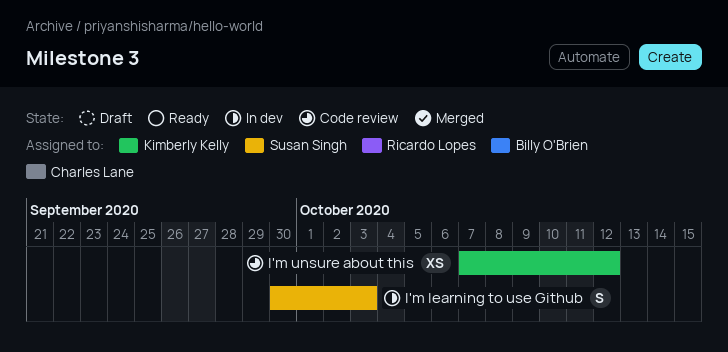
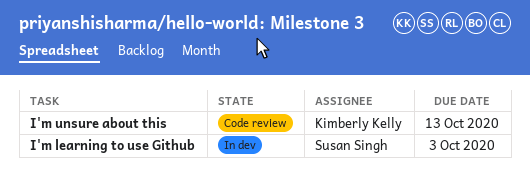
I'm unsure about this, due: Oct 12 -> Oct 13

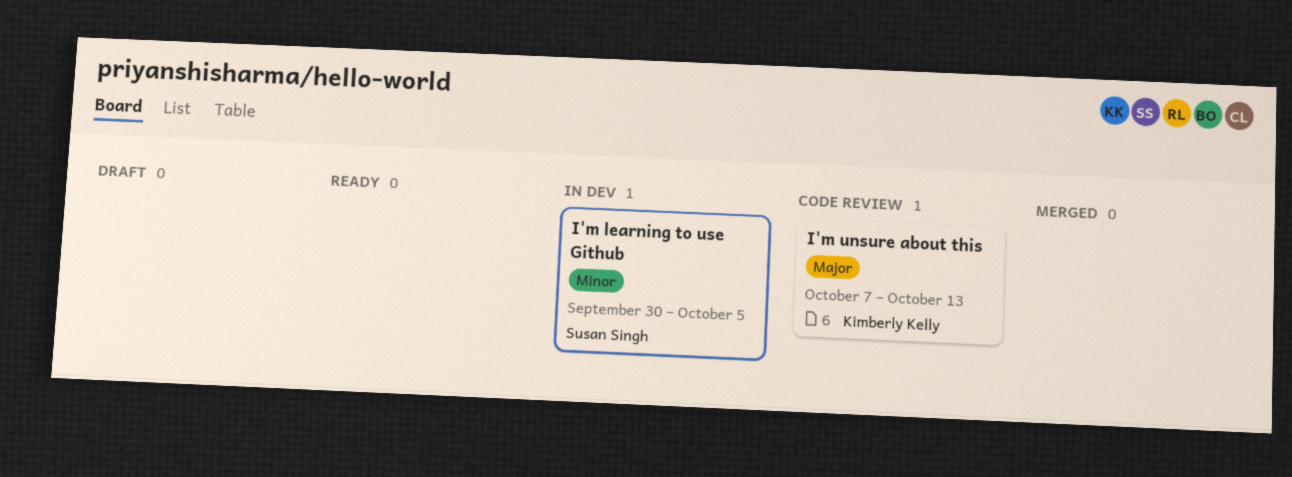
I'm learning to use Github, due: Oct 3 -> Oct 5

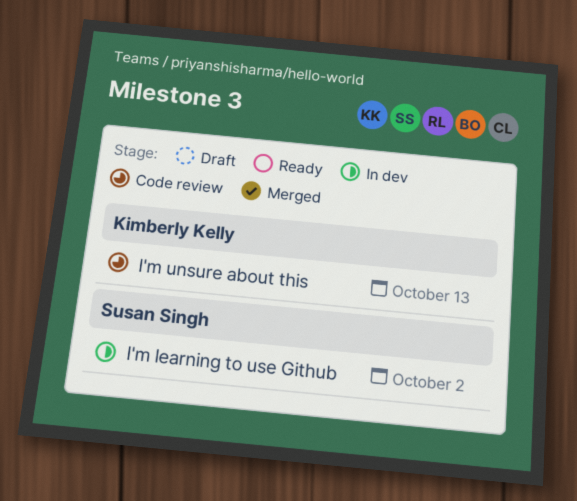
I'm learning to use Github, due: Oct 5 -> Oct 2

